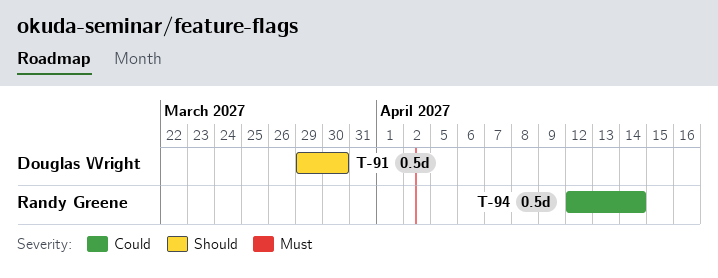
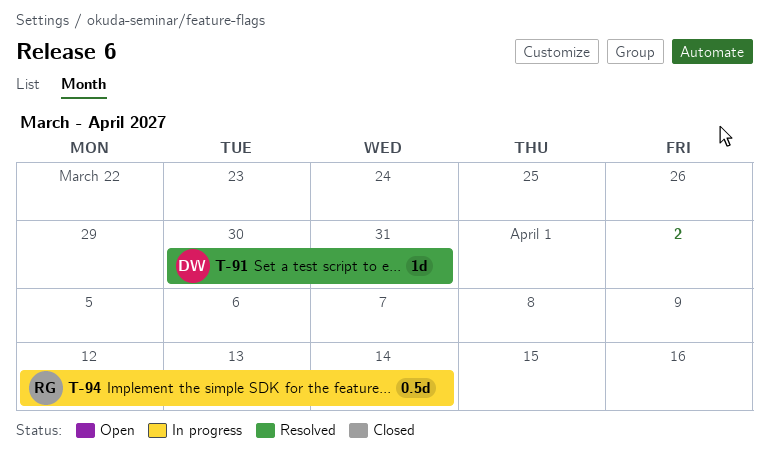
T-91, estimate: 0.5d -> 1d
T-91, start: Mar 29 -> Mar 30
T-91, due: Mar 30 -> Mar 31

